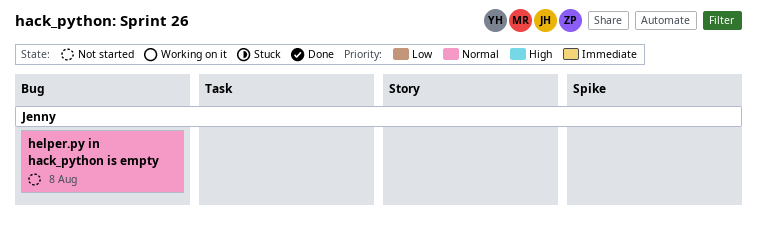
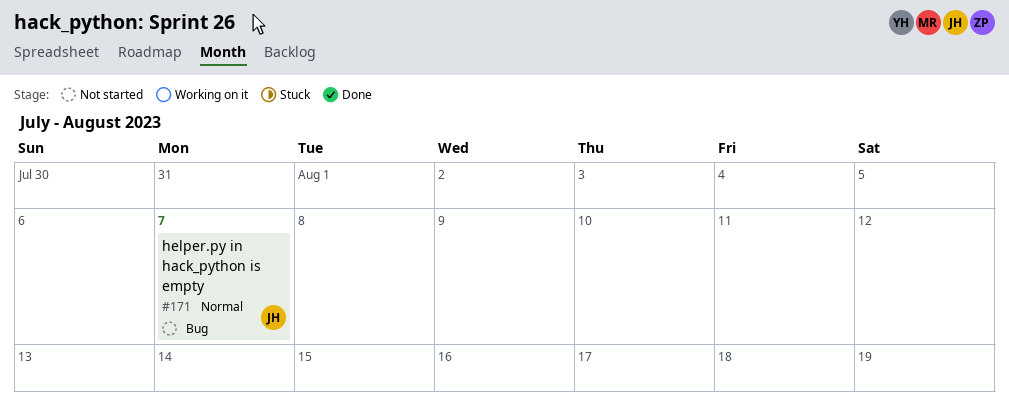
helper.py in hack_python is empty, due: Aug 8 -> Aug 7

